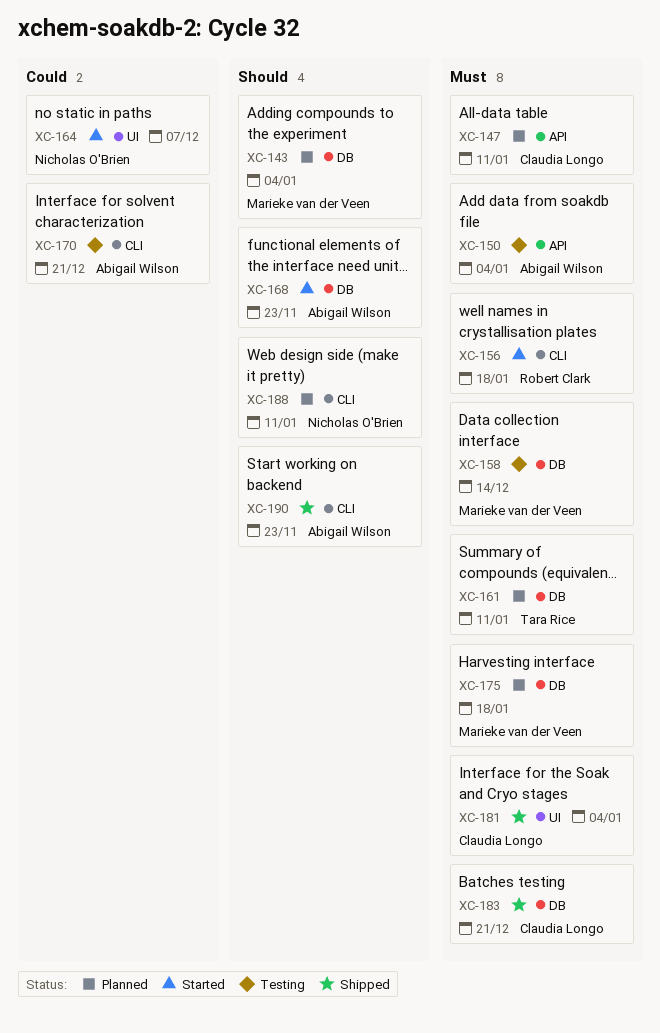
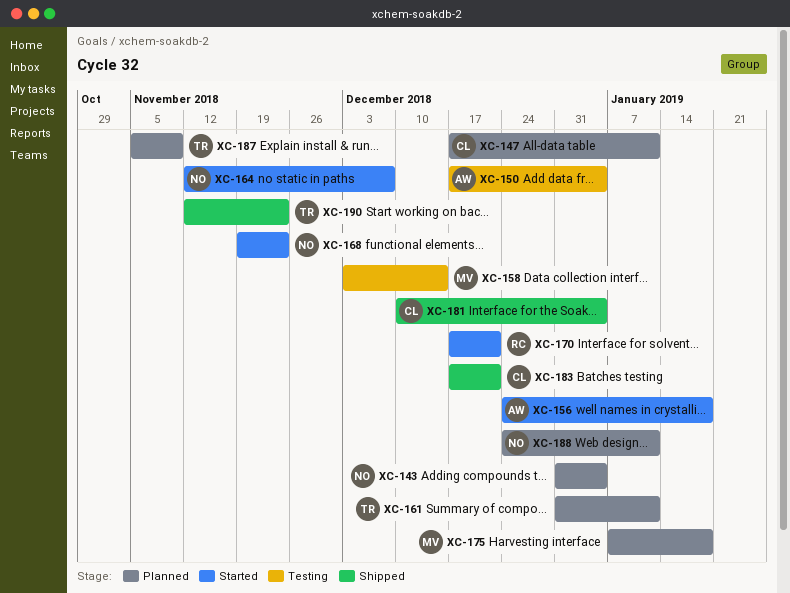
XC-143, owner: Marieke van der Veen -> Nicholas O'Brien
XC-156, owner: Robert Clark -> Abigail Wilson
XC-168, owner: Abigail Wilson -> Nicholas O'Brien
XC-170, status: Testing -> Started
XC-170, owner: Abigail Wilson -> Robert Clark
XC-187: none -> present
XC-190, owner: Abigail Wilson -> Tara Rice

